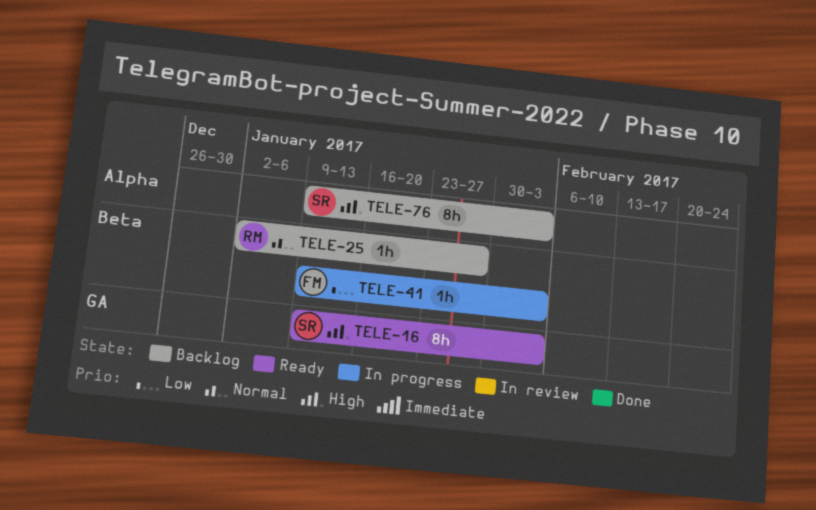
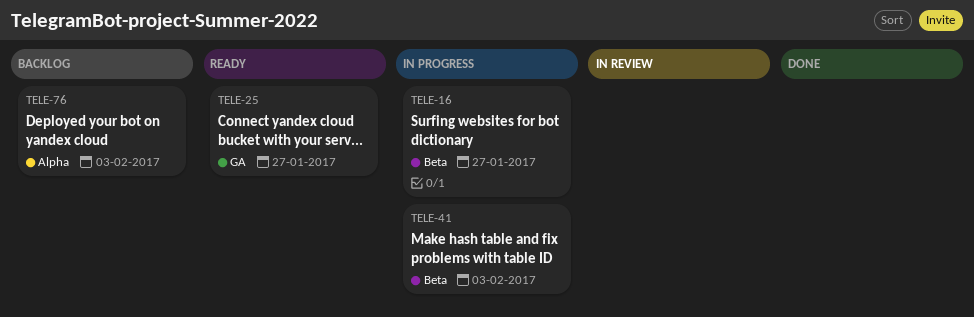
TELE-16, status: Ready -> In progress
TELE-16, label: GA -> Beta
TELE-16, due: Feb 3 -> Jan 27
TELE-25, status: Backlog -> Ready
TELE-25, label: Beta -> GA

